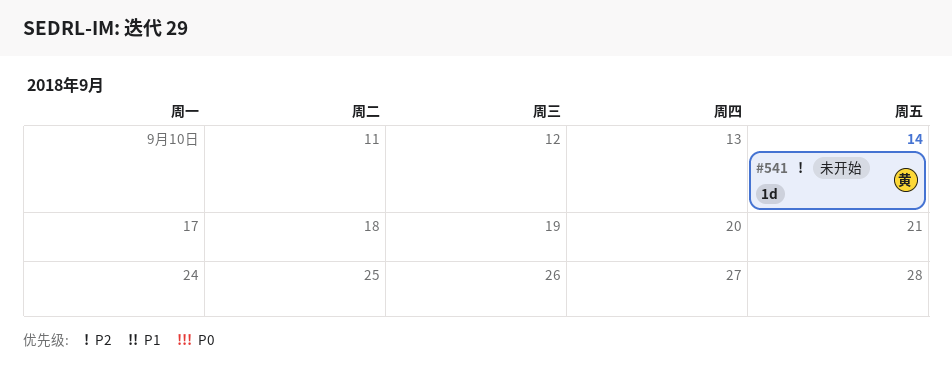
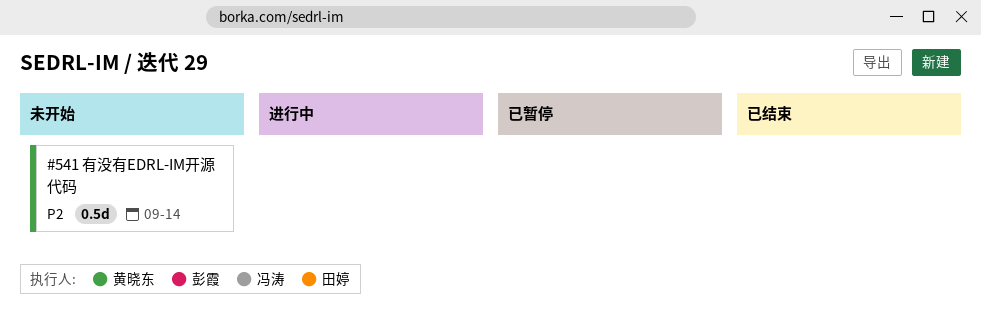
#541, estimate: 1d -> 0.5d

